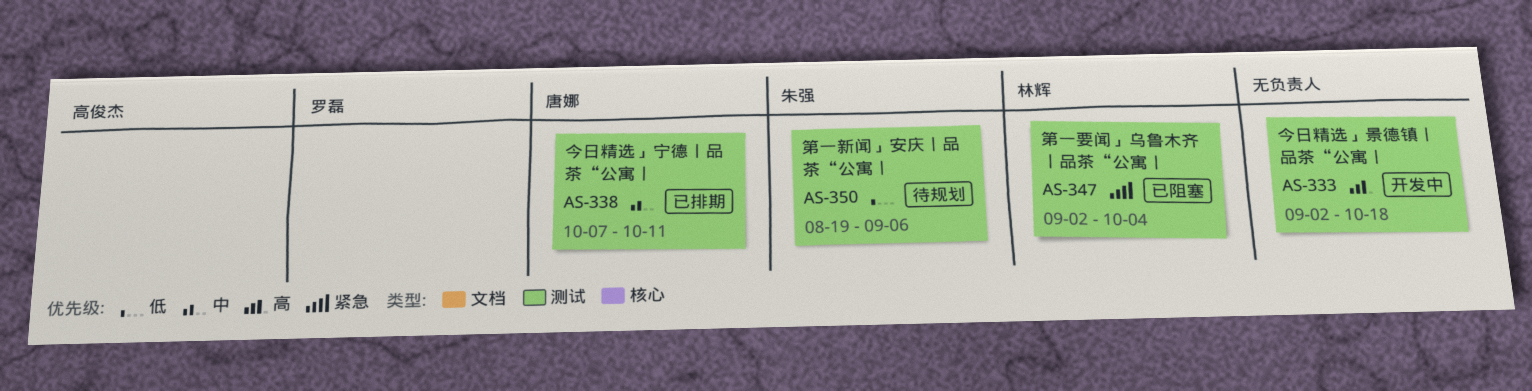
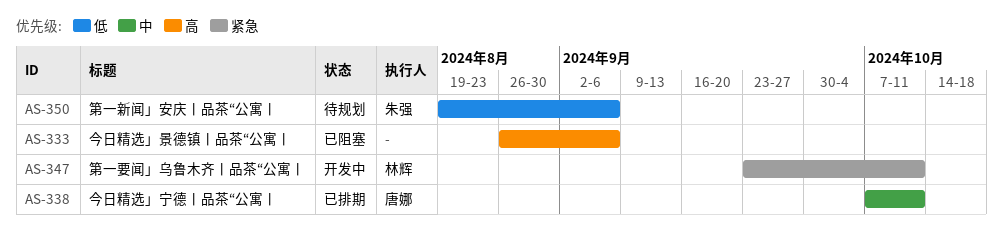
AS-333, status: 开发中 -> 已阻塞
AS-333, start: Sep 2 -> Aug 26
AS-333, due: Oct 18 -> Sep 6
AS-347, status: 已阻塞 -> 开发中
AS-347, start: Sep 2 -> Sep 23
AS-347, due: Oct 4 -> Oct 11

